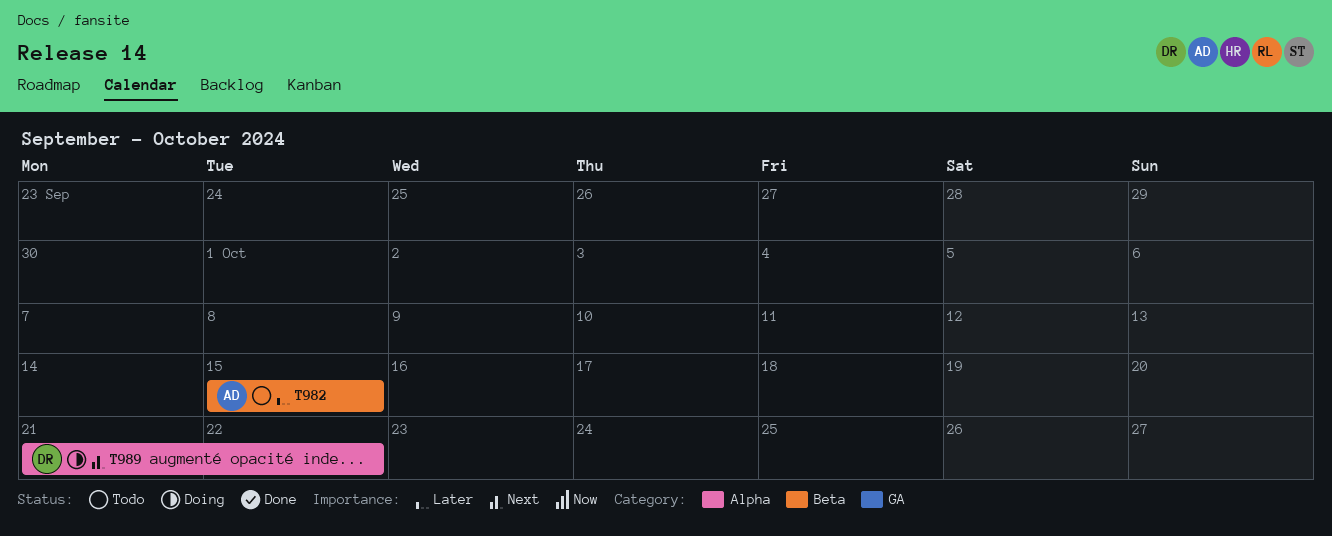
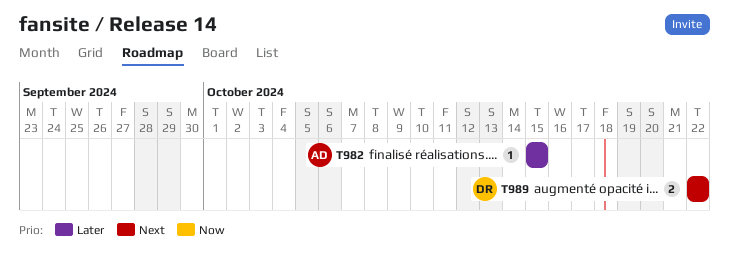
T989, start: Oct 21 -> Oct 22

